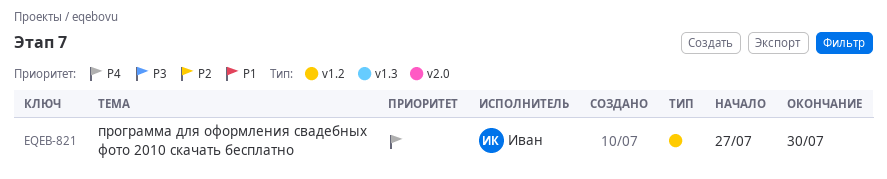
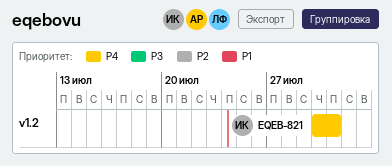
EQEB-821, start: Jul 27 -> Jul 30
EQEB-821, due: Jul 30 -> Jul 31

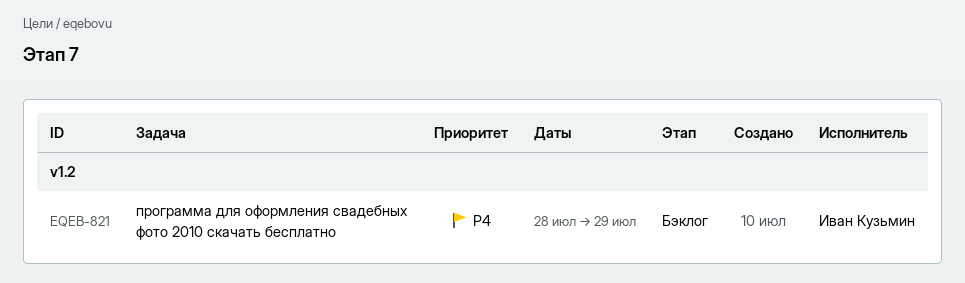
EQEB-821, start: Jul 30 -> Jul 28
EQEB-821, due: Jul 31 -> Jul 29

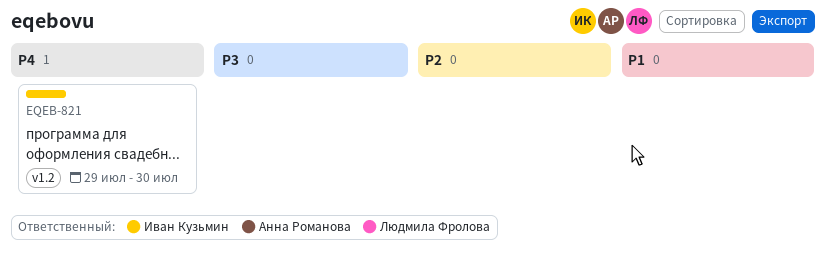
EQEB-821, start: Jul 28 -> Jul 29
EQEB-821, due: Jul 29 -> Jul 30

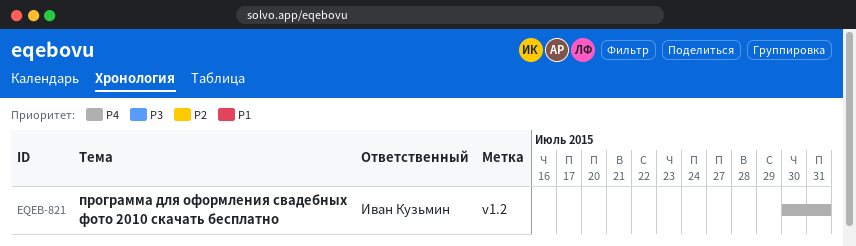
EQEB-821, start: Jul 29 -> Jul 30
EQEB-821, due: Jul 30 -> Jul 31

